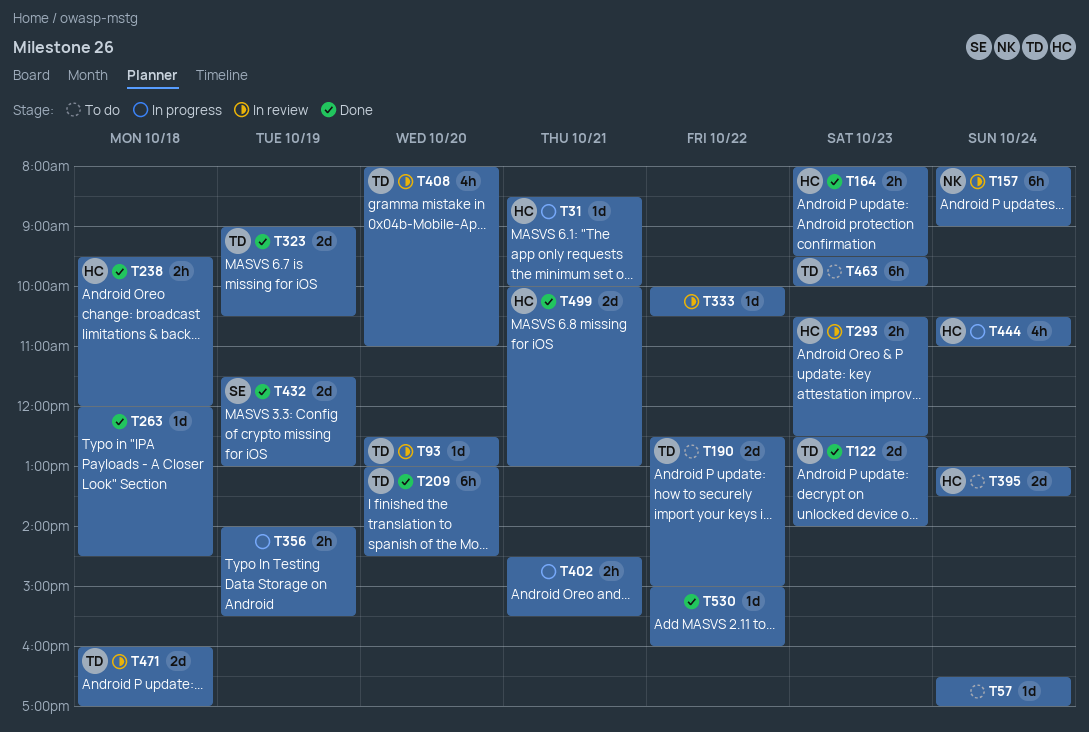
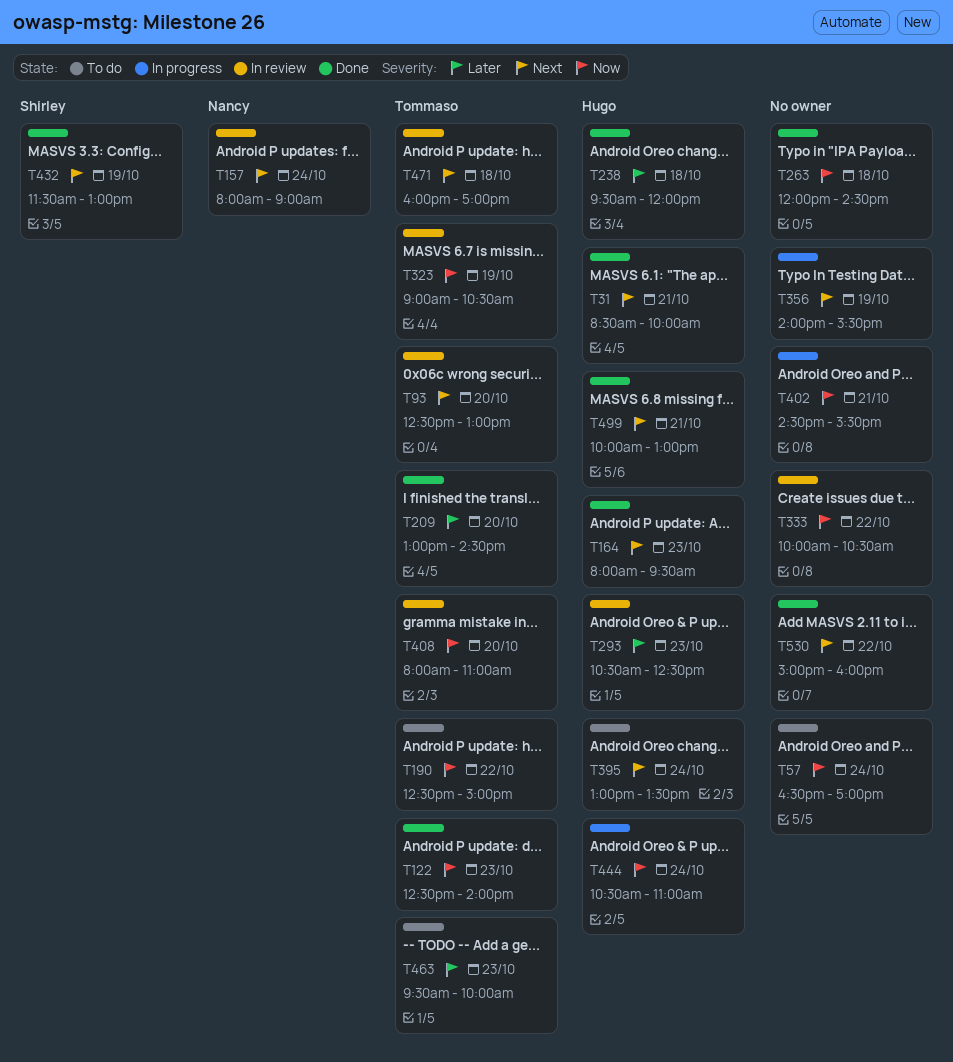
T31, status: In progress -> Done
T323, status: Done -> In review

